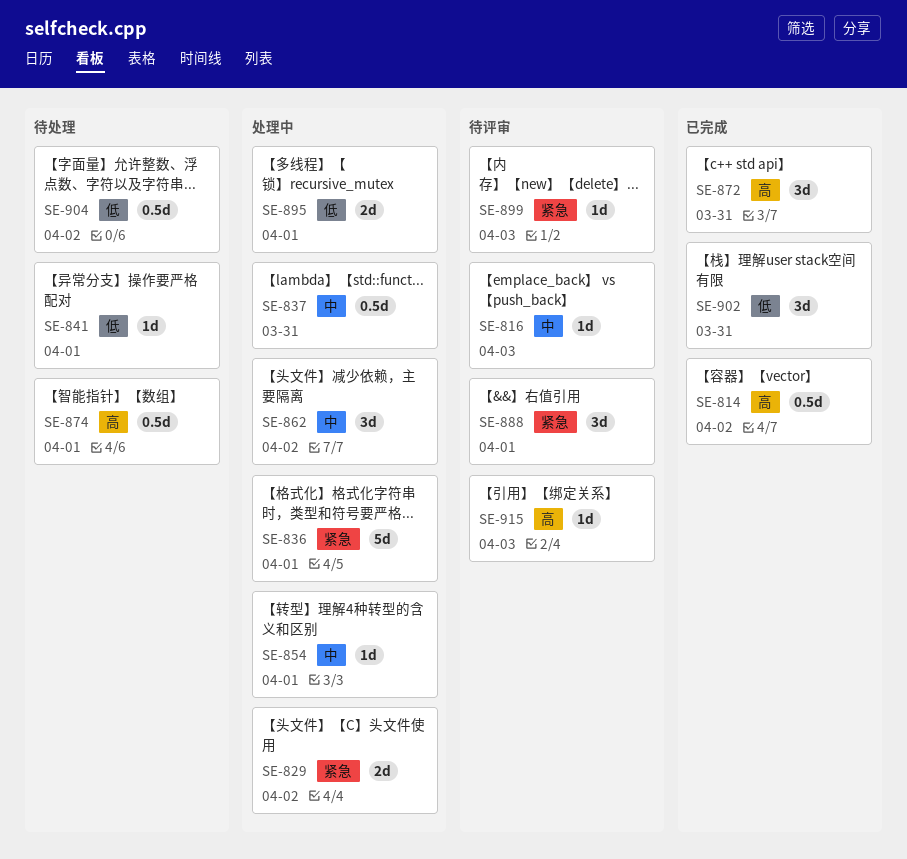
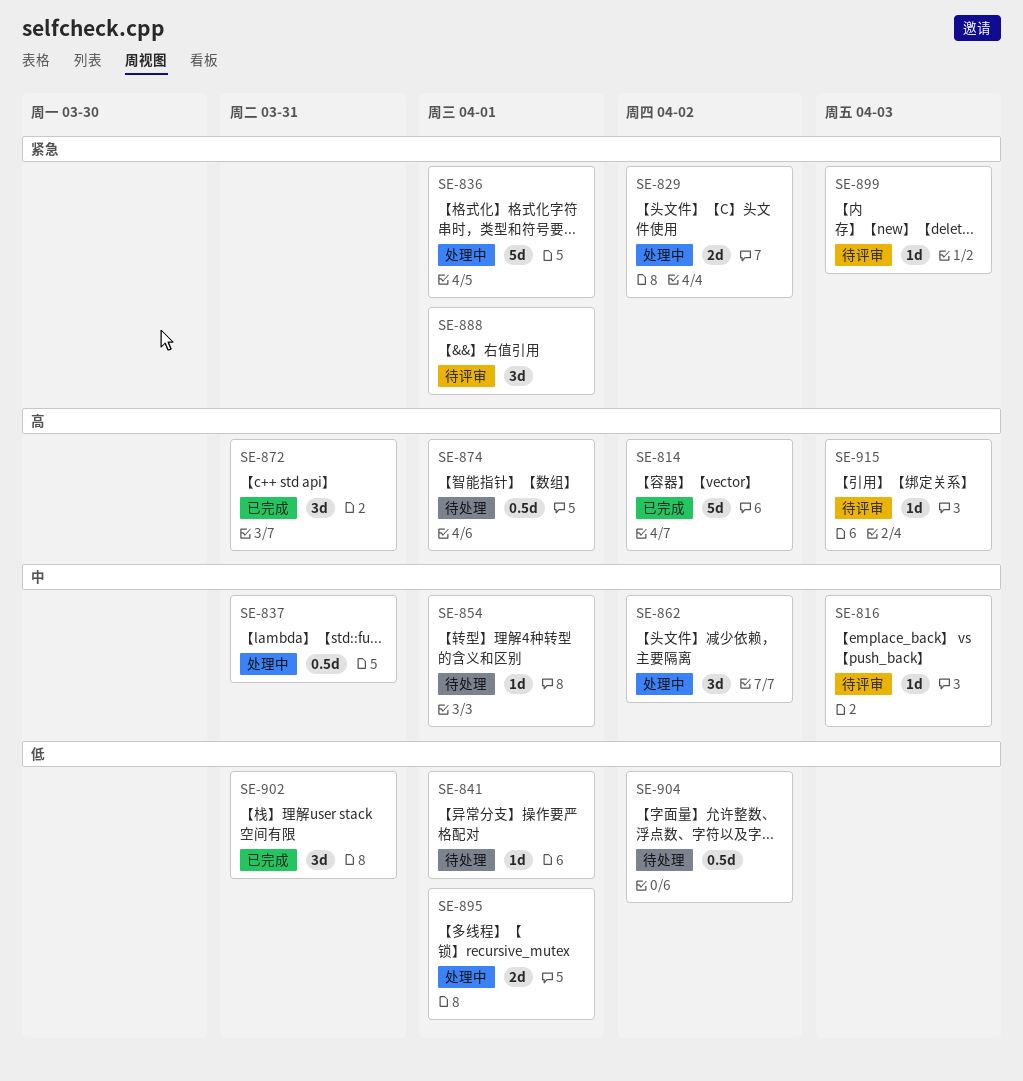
SE-814, estimate: 0.5d -> 5d
SE-854, status: 处理中 -> 待处理

